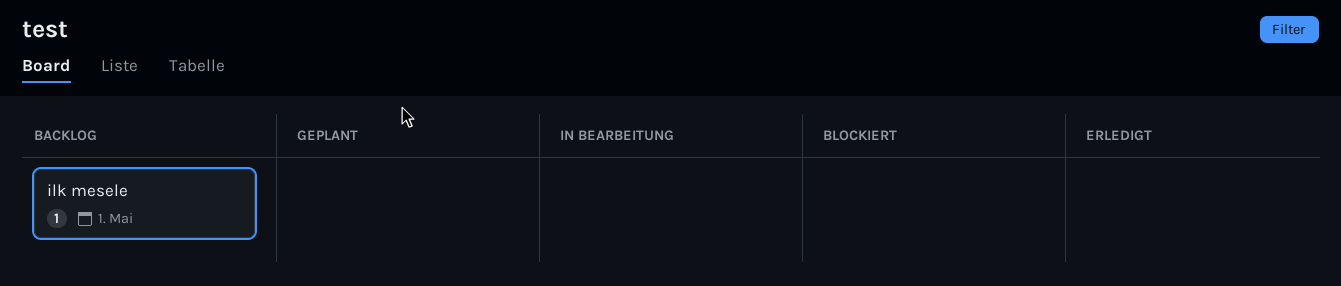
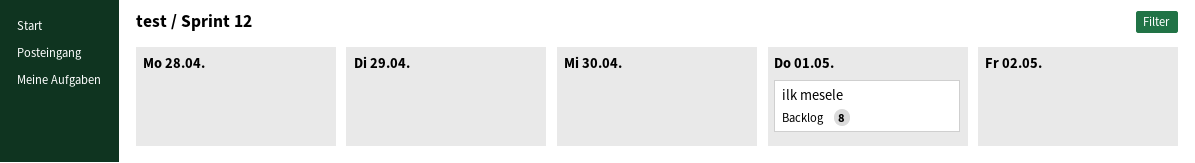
ilk mesele, estimate: 1 -> 8

